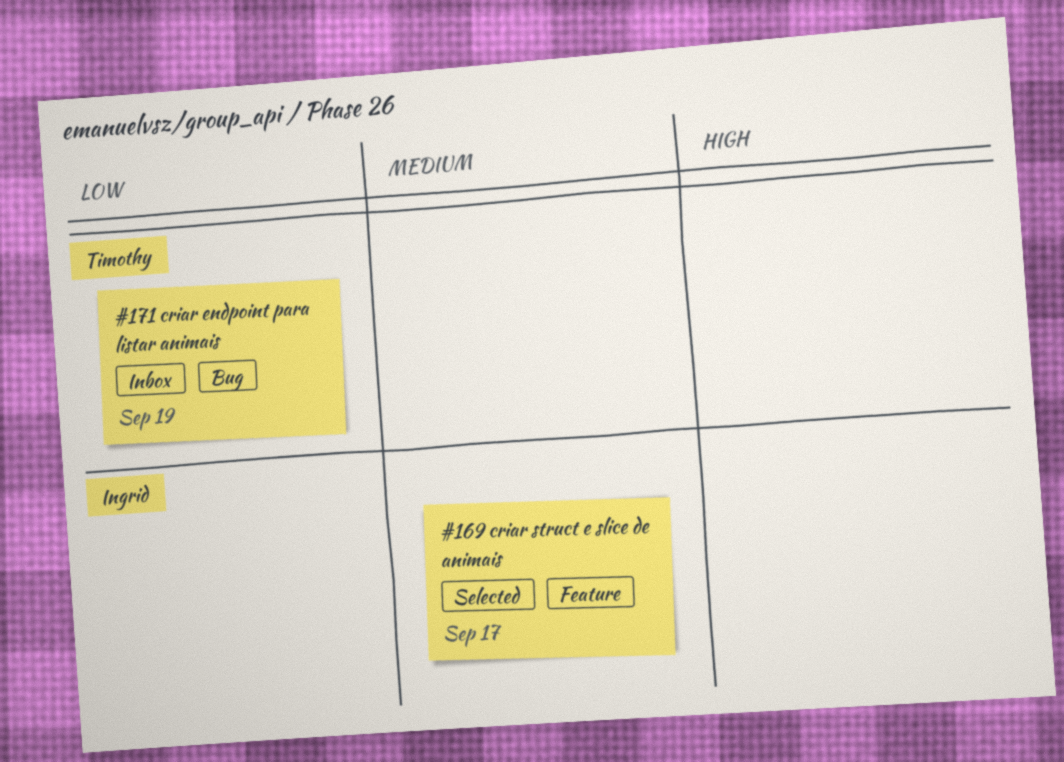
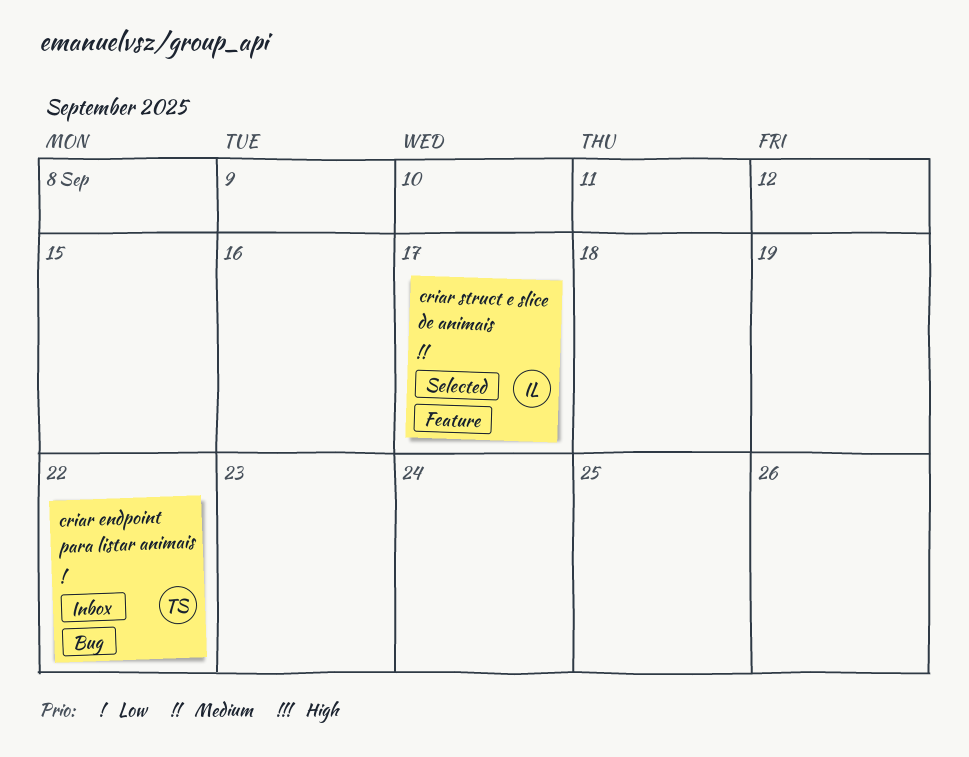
criar endpoint para listar animais, due: Sep 19 -> Sep 22

